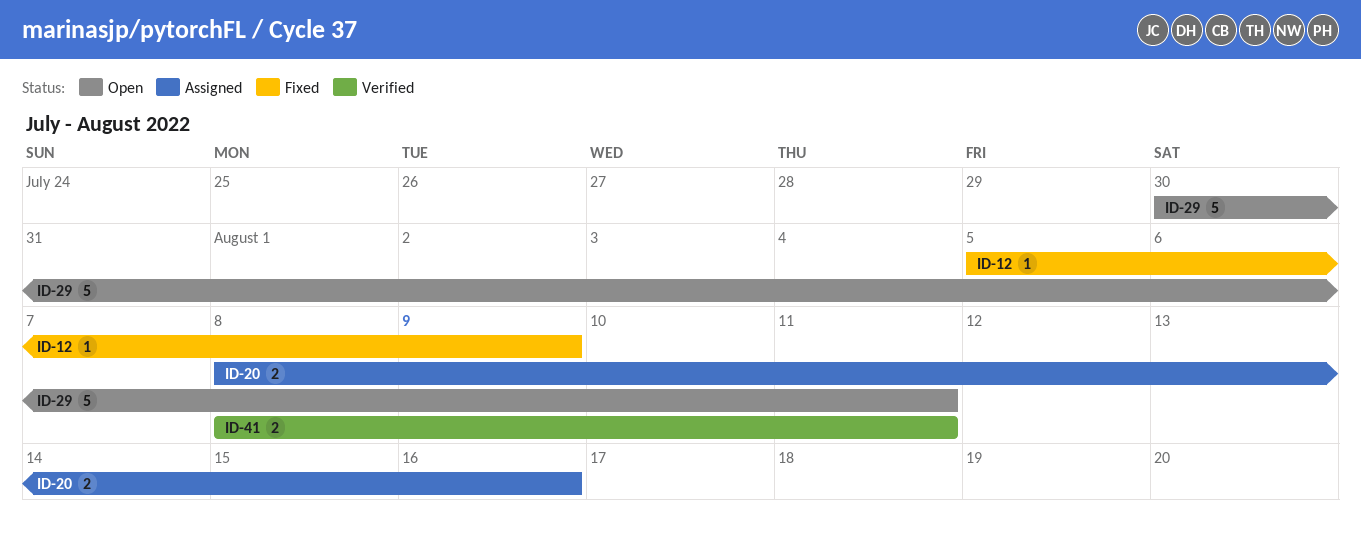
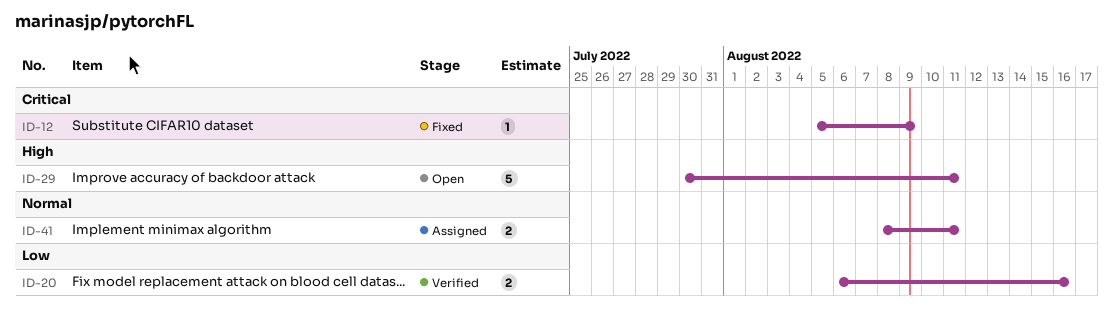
ID-20, status: Assigned -> Verified
ID-20, start: Aug 8 -> Aug 6
ID-41, status: Verified -> Assigned

